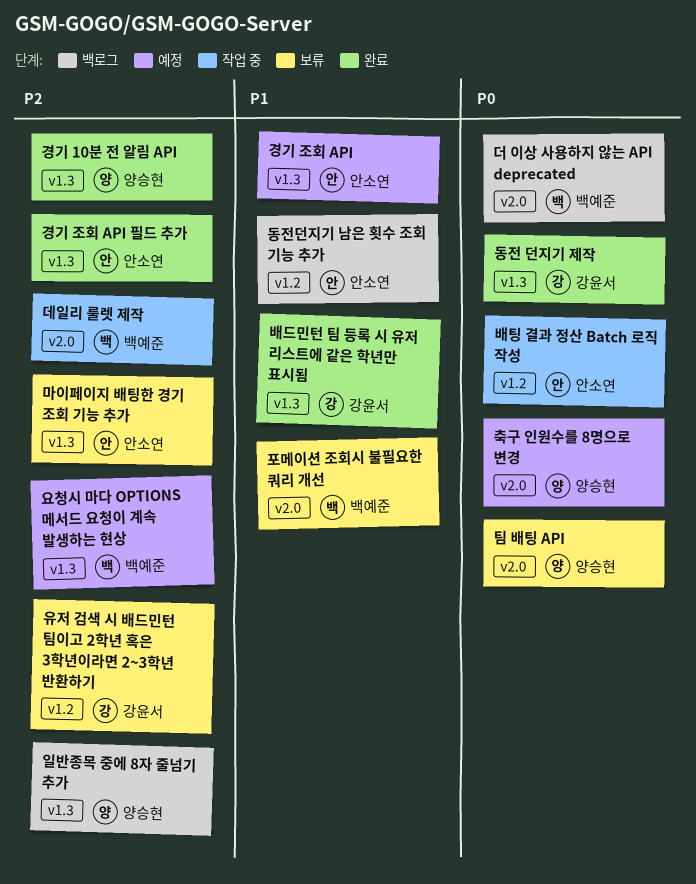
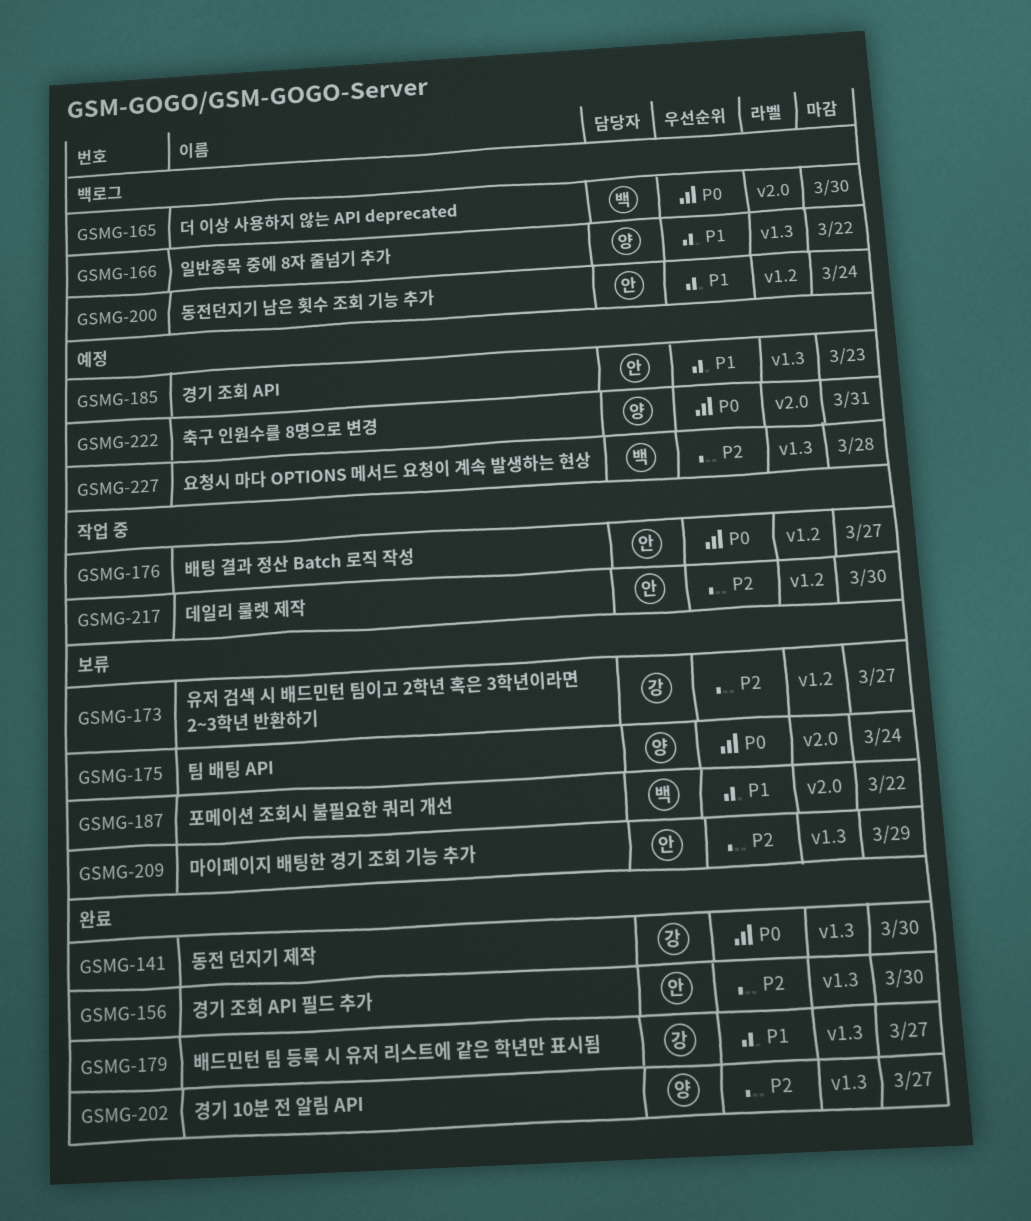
데일리 룰렛 제작, owner: 백예준 -> 안소연
데일리 룰렛 제작, label: v2.0 -> v1.2
일반종목 중에 8자 줄넘기 추가, priority: P2 -> P1

